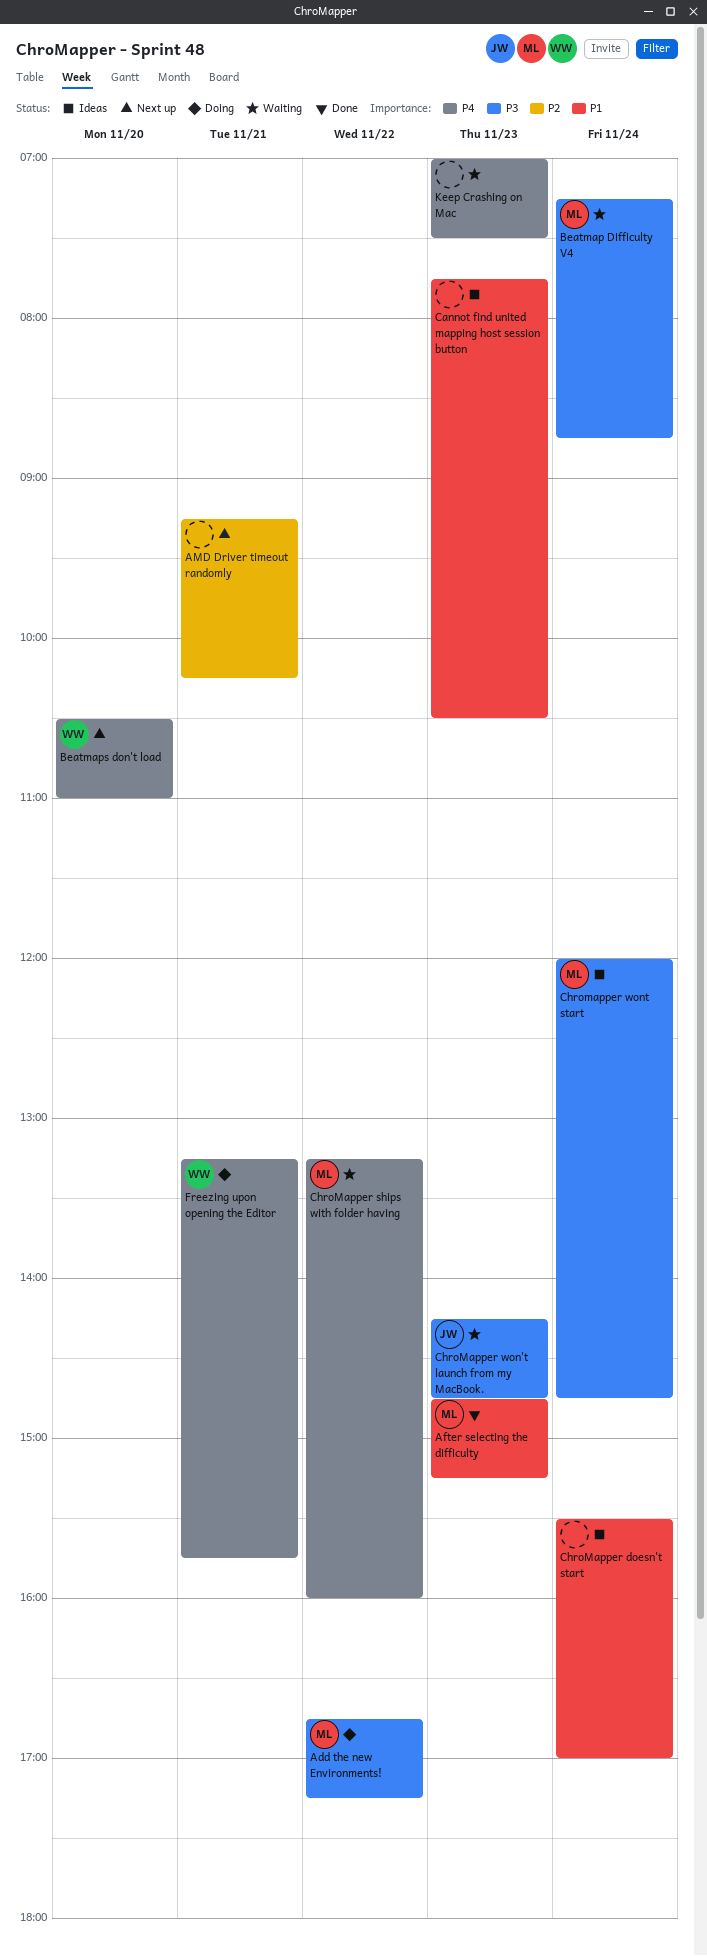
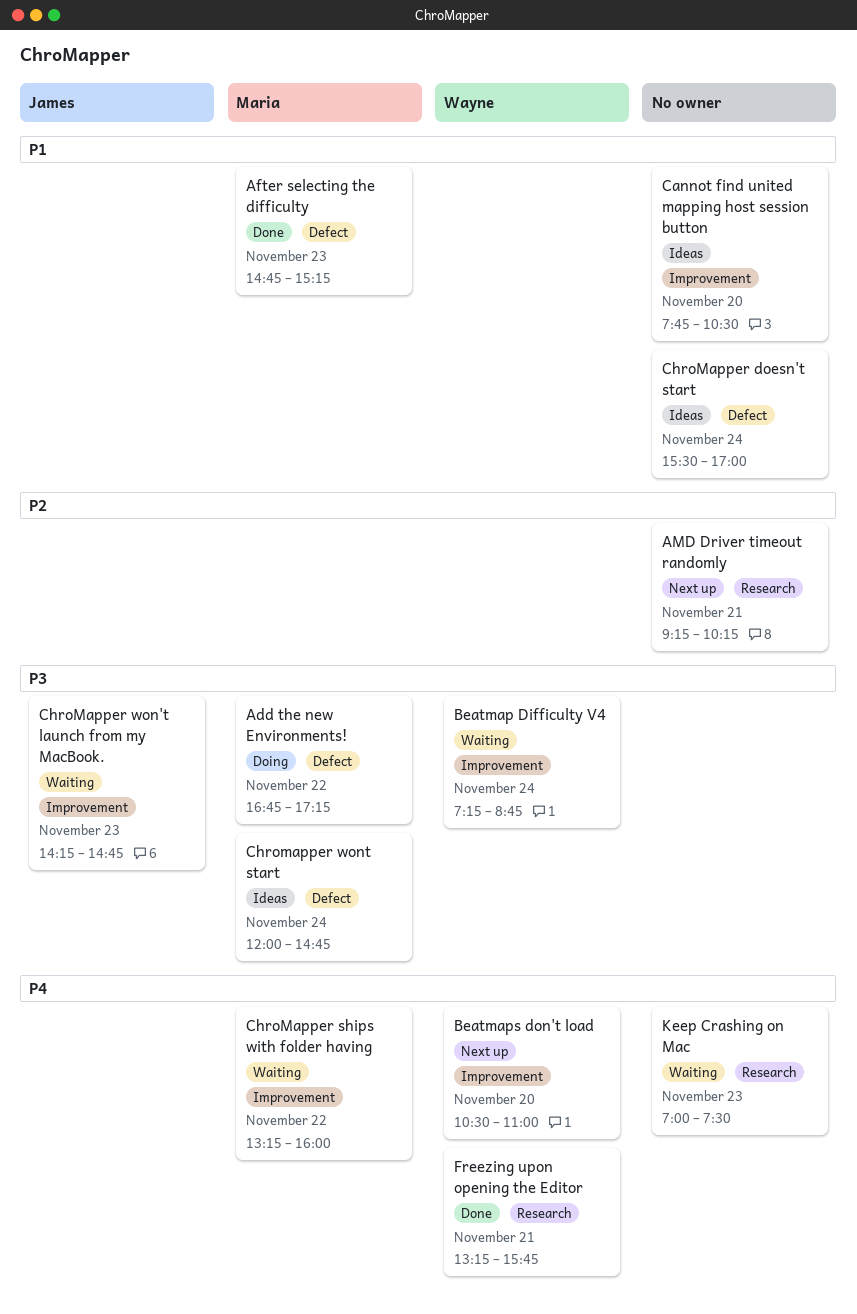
Beatmap Difficulty V4, owner: Maria -> Wayne
Cannot find united mapping host session button, day: Nov 23 -> Nov 20
Freezing upon opening the Editor, status: Doing -> Done

